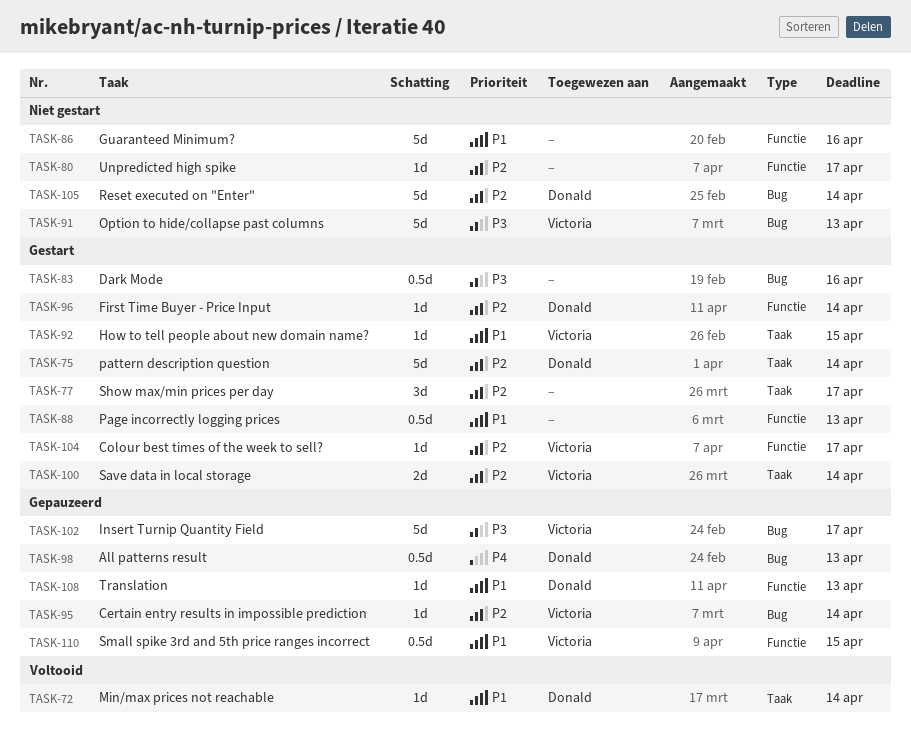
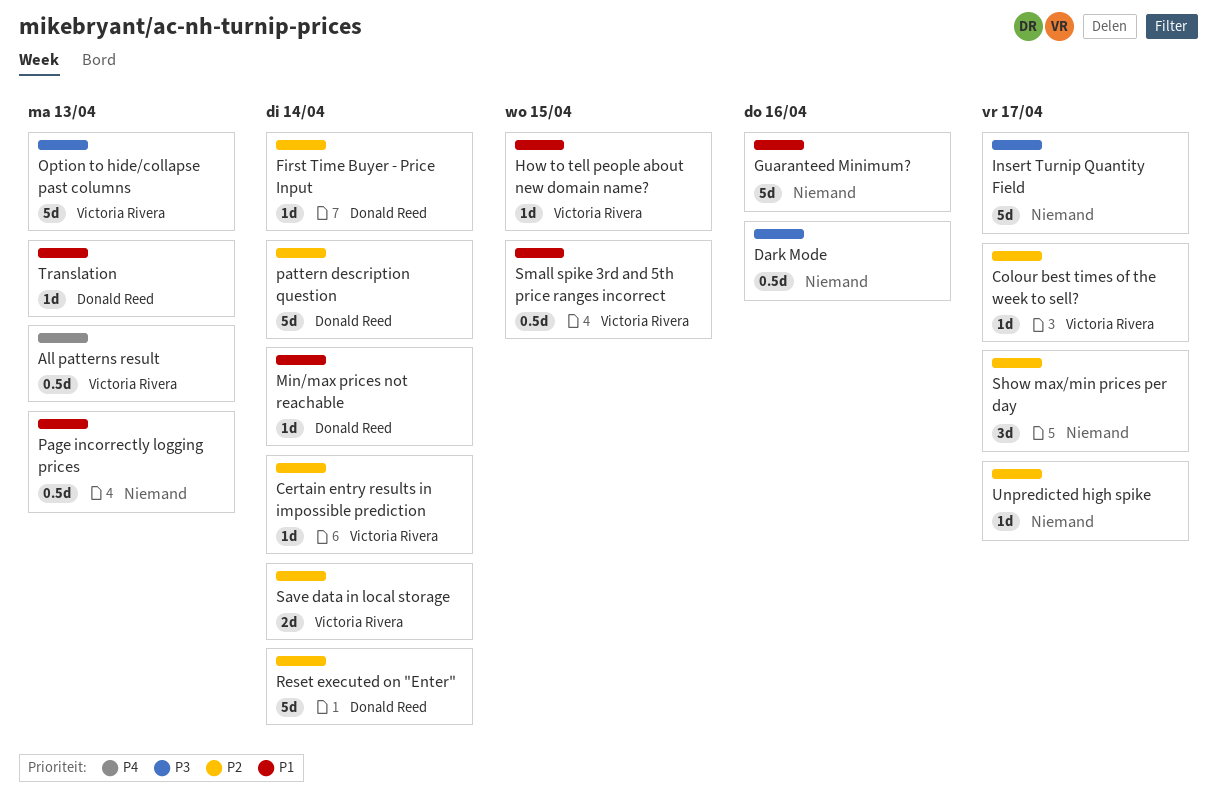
All patterns result, owner: Donald Reed -> Victoria Rivera
Insert Turnip Quantity Field, owner: Victoria Rivera -> none

